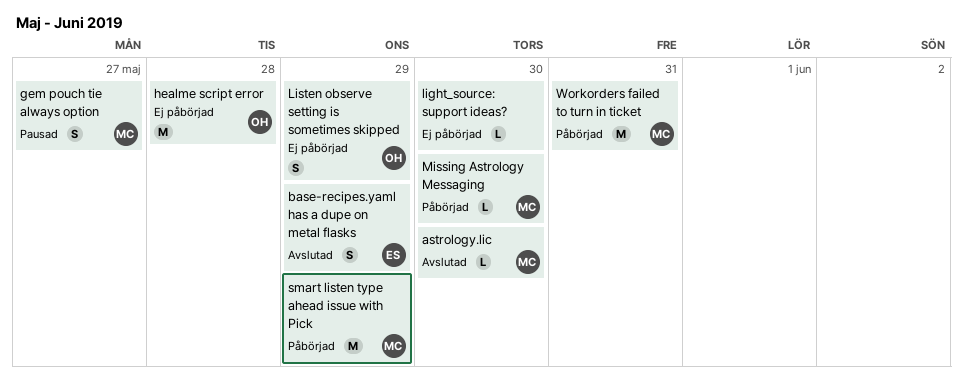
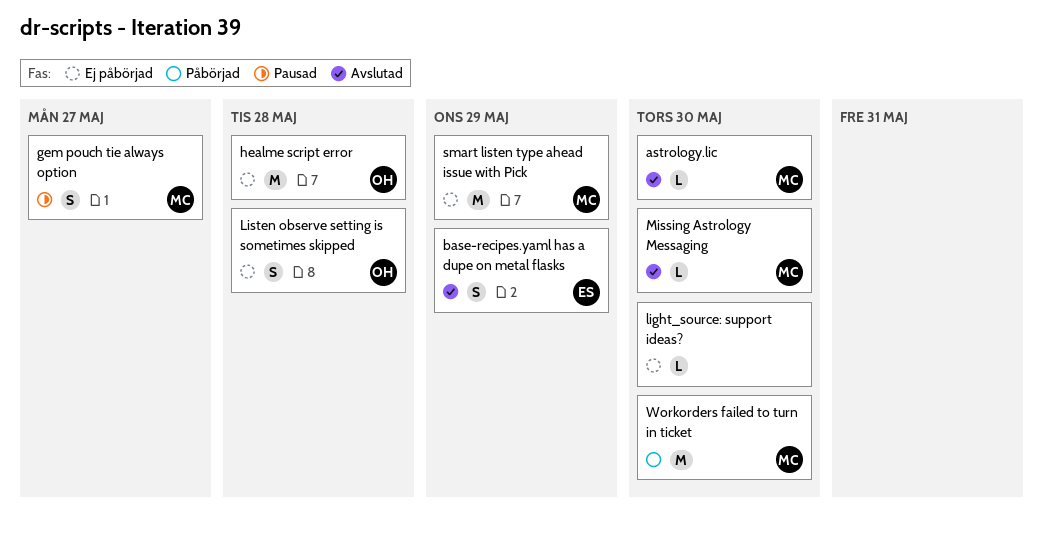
Listen observe setting is sometimes skipped, due: May 29 -> May 28
Missing Astrology Messaging, status: Påbörjad -> Avslutad
smart listen type ahead issue with Pick, status: Påbörjad -> Ej påbörjad
Workorders failed to turn in ticket, due: May 31 -> May 30

